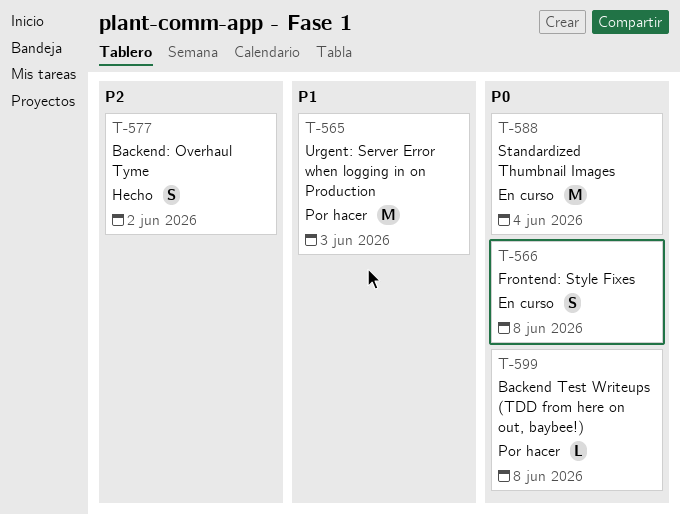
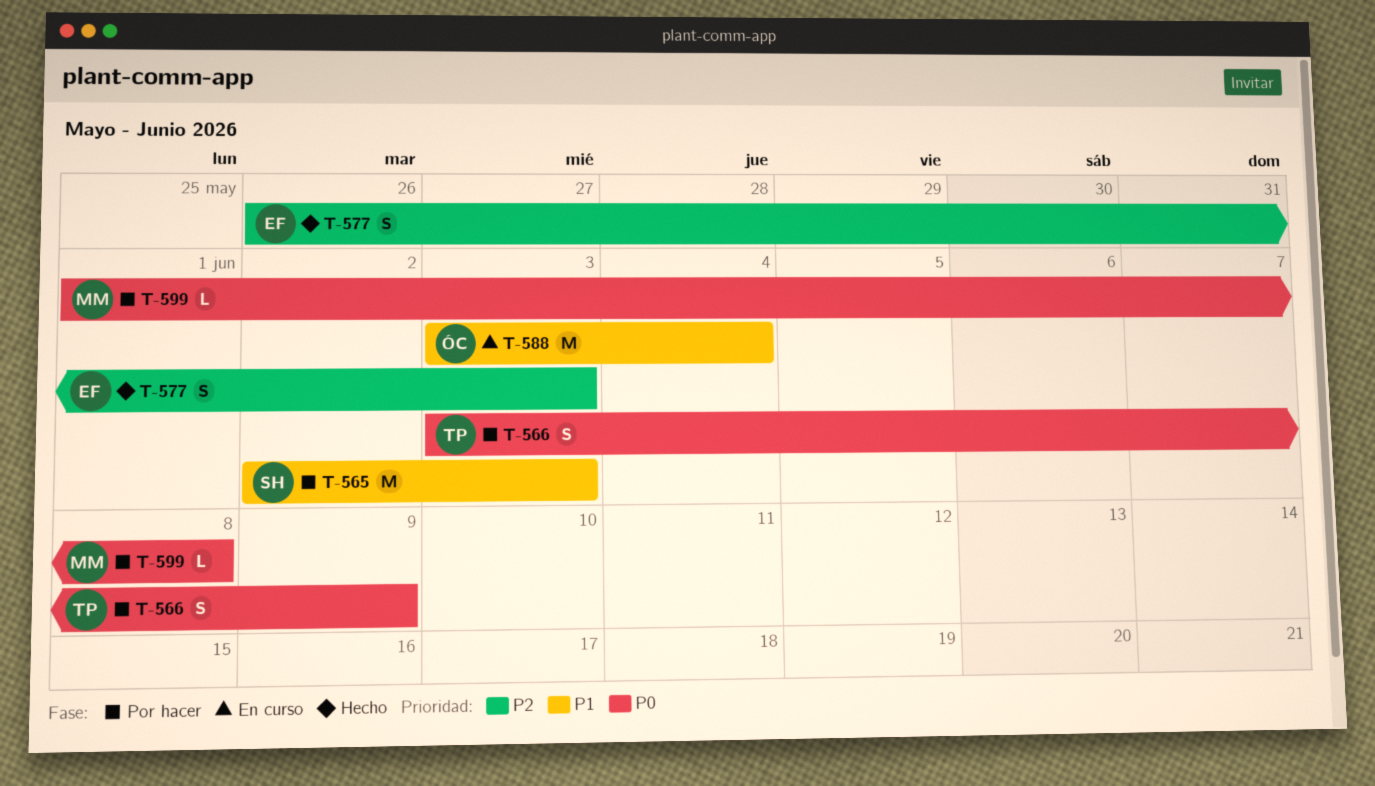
T-566, status: En curso -> Por hacer
T-566, due: Jun 8 -> Jun 9
T-577, due: Jun 2 -> Jun 3
T-588, priority: P0 -> P1

